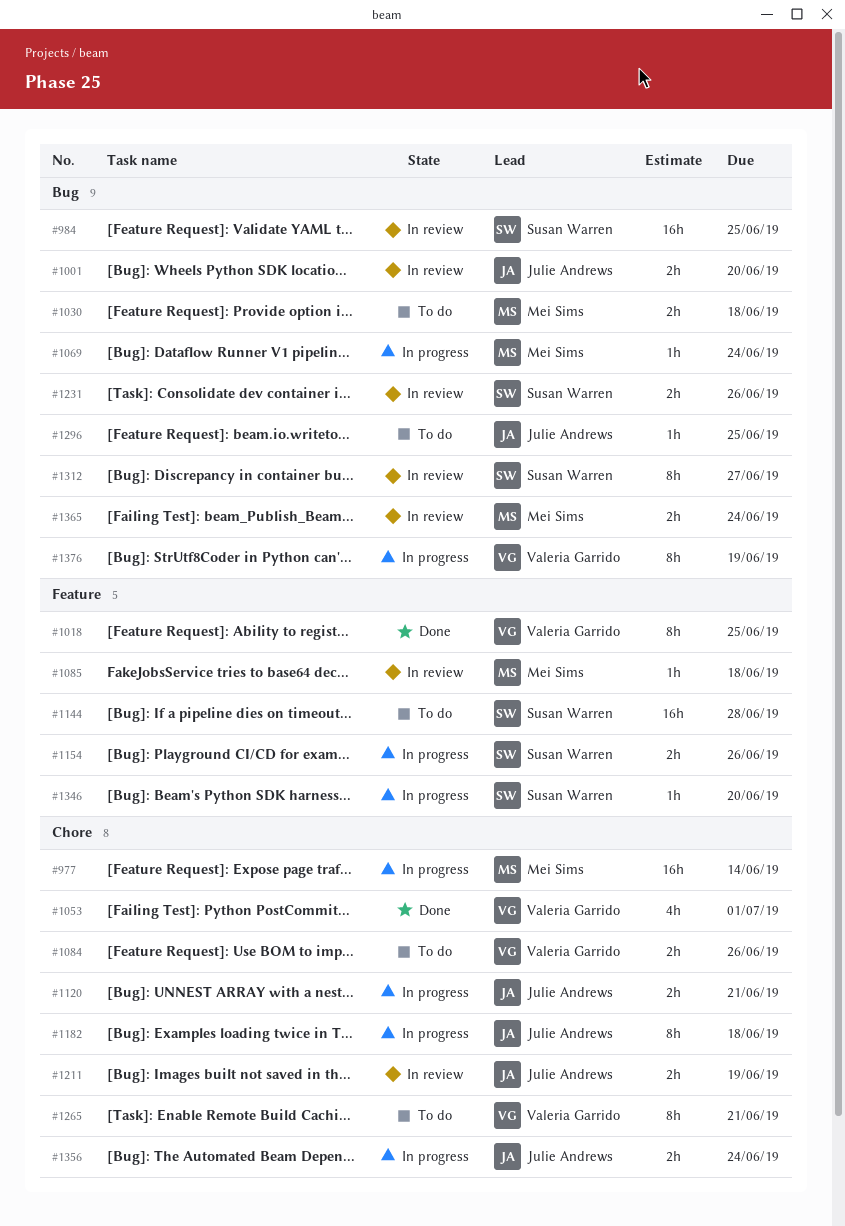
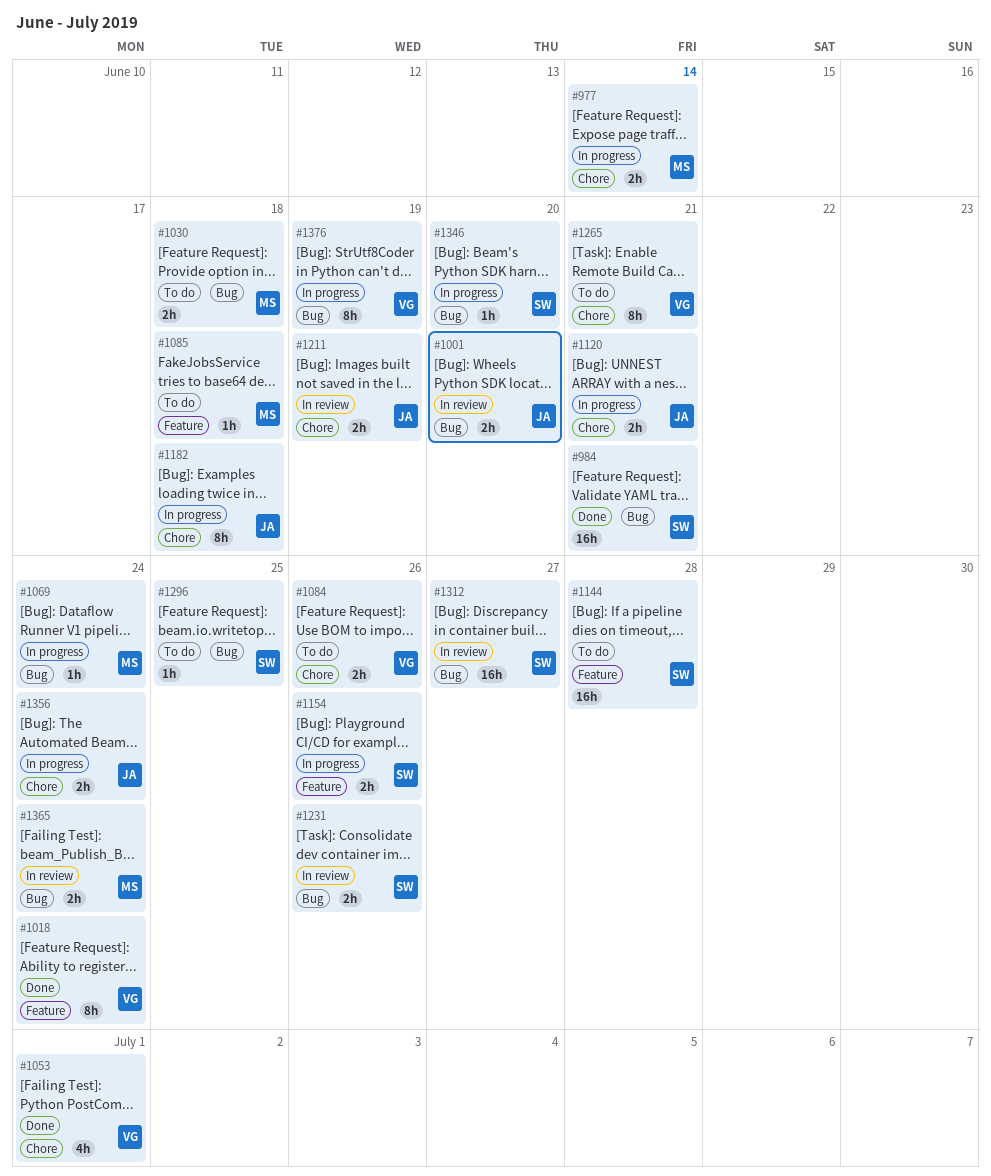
#977, estimate: 16h -> 2h
#984, status: In review -> Done
#984, due: Jun 25 -> Jun 21
#1018, due: Jun 25 -> Jun 24
#1085, status: In review -> To do
#1296, owner: Julie Andrews -> Susan Warren
#1312, estimate: 8h -> 16h
#1346, label: Feature -> Bug

